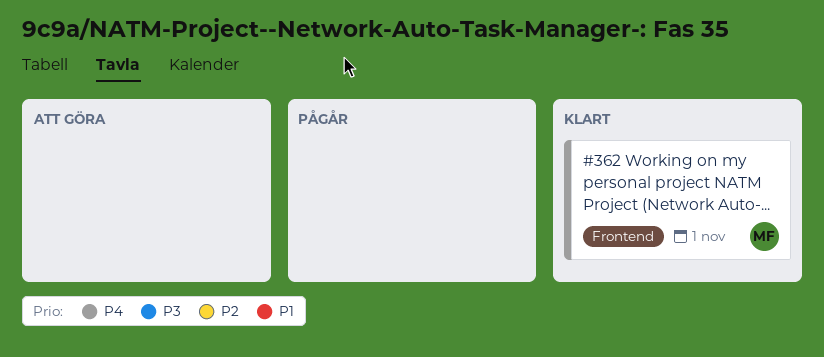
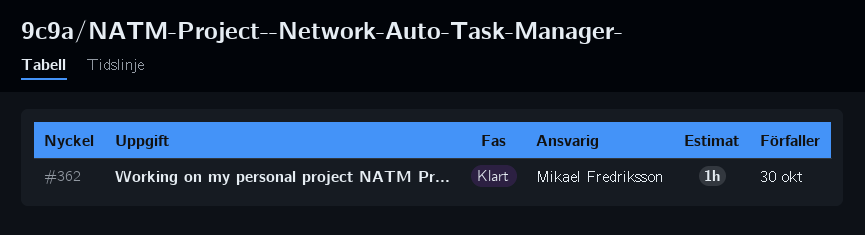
#362, due: Nov 1 -> Oct 30

